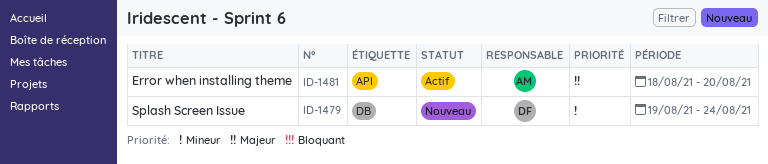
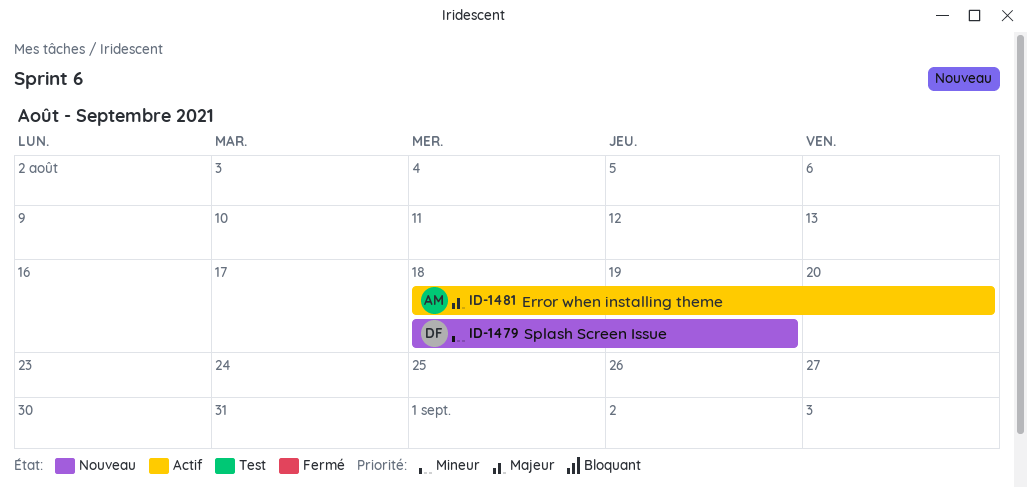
ID-1479, start: Aug 19 -> Aug 18
ID-1479, due: Aug 24 -> Aug 19

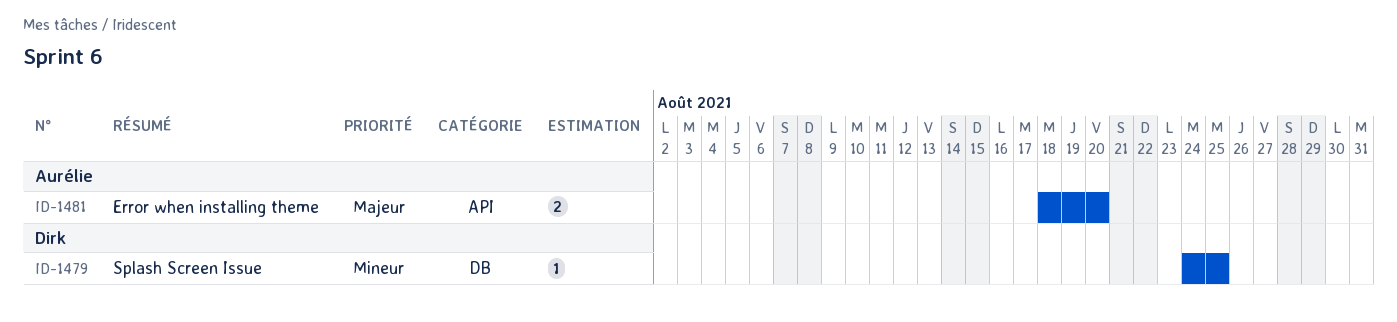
ID-1479, start: Aug 18 -> Aug 24
ID-1479, due: Aug 19 -> Aug 25

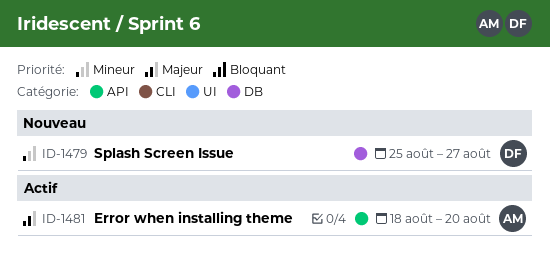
ID-1479, start: Aug 24 -> Aug 25
ID-1479, due: Aug 25 -> Aug 27

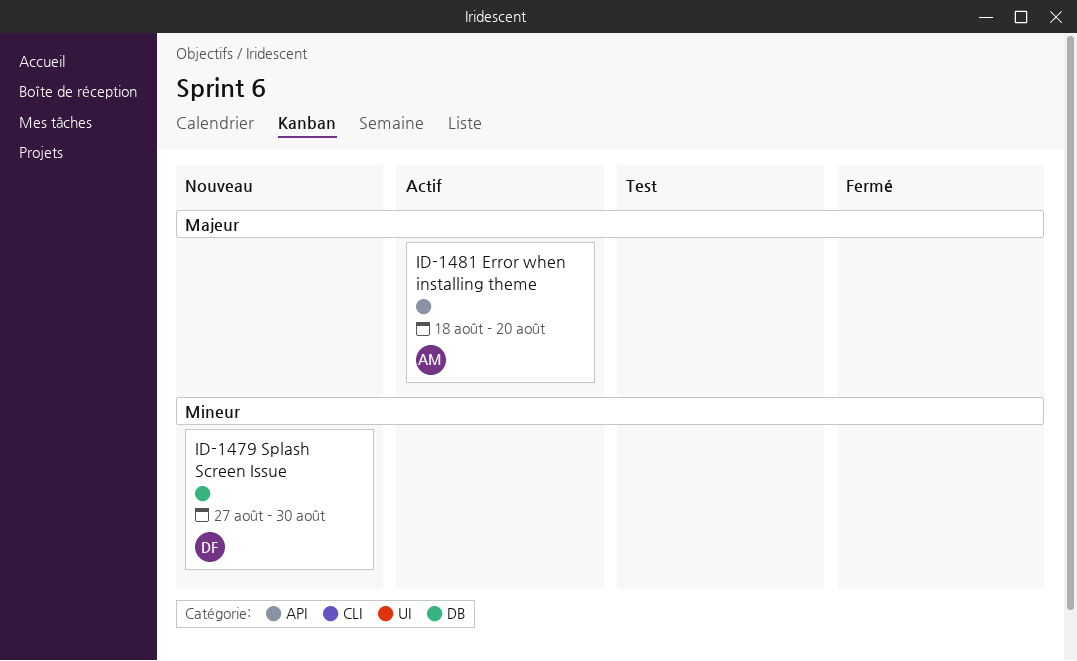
ID-1479, start: Aug 25 -> Aug 27
ID-1479, due: Aug 27 -> Aug 30

